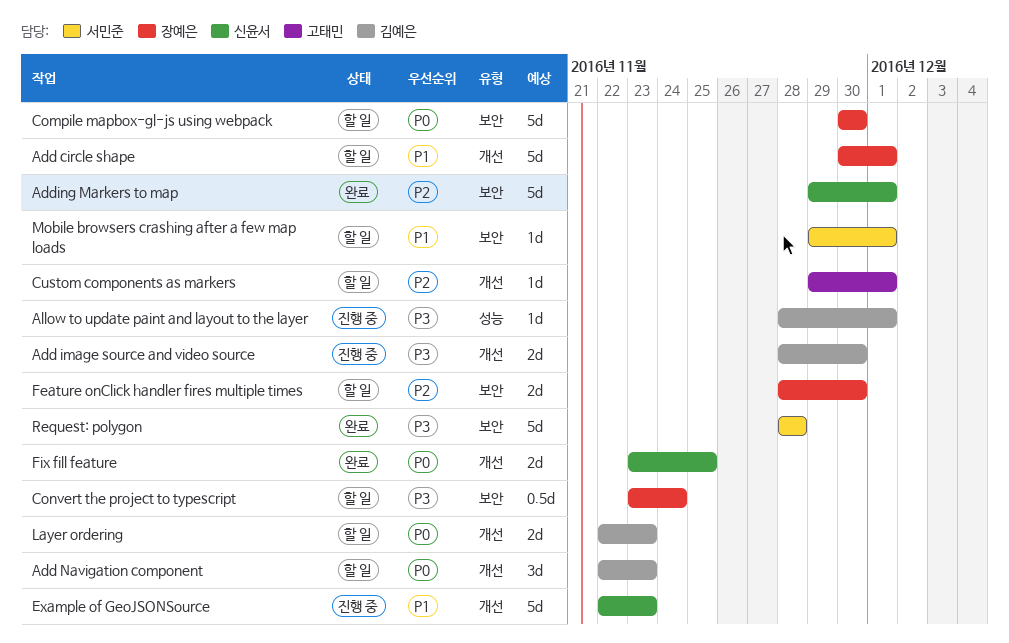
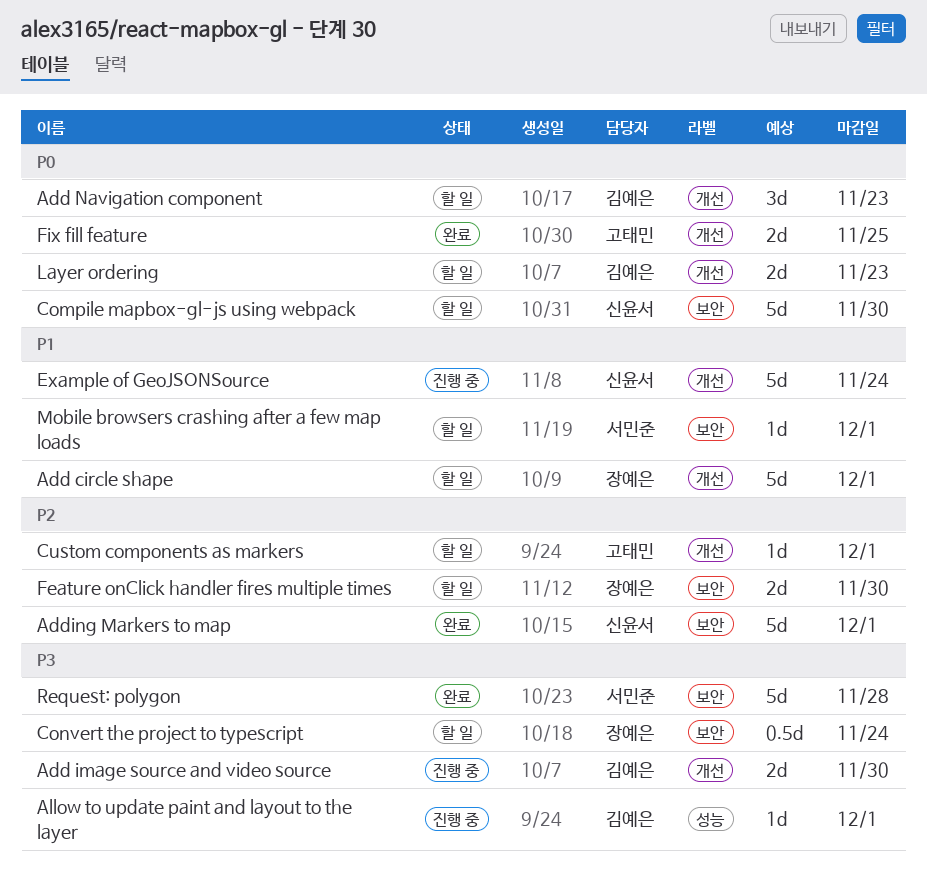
Compile mapbox-gl-js using webpack, owner: 장예은 -> 신윤서
Example of GeoJSONSource, due: Nov 23 -> Nov 24
Fix fill feature, owner: 신윤서 -> 고태민

